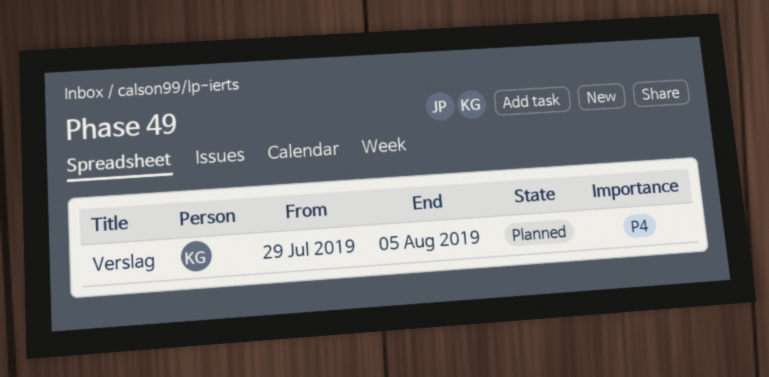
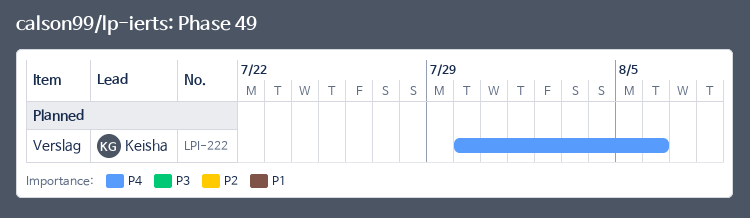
Verslag, start: Jul 29 -> Jul 30
Verslag, due: Aug 5 -> Aug 6

